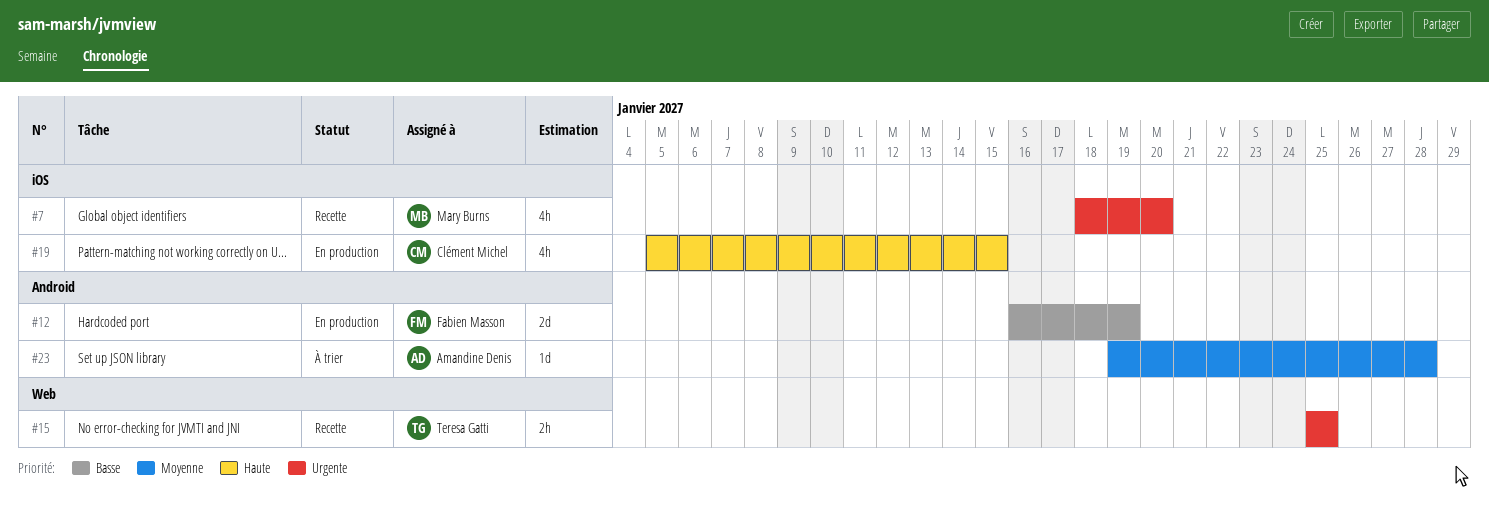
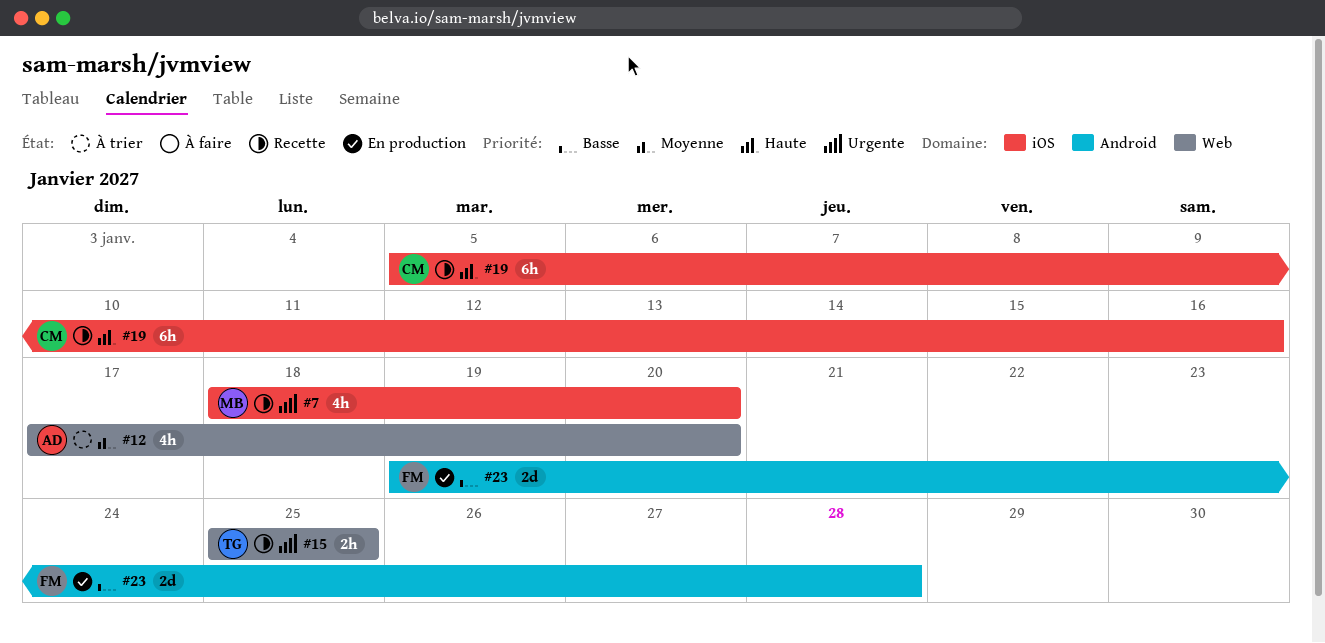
#12, status: En production -> À trier
#12, owner: Fabien Masson -> Amandine Denis
#12, priority: Basse -> Moyenne
#12, label: Android -> Web
#12, estimate: 2d -> 4h
#12, start: Jan 16 -> Jan 17
#12, due: Jan 19 -> Jan 20
#19, status: En production -> Recette
#19, estimate: 4h -> 6h
#19, due: Jan 15 -> Jan 16
#23, status: À trier -> En production
#23, owner: Amandine Denis -> Fabien Masson
#23, priority: Moyenne -> Basse
#23, estimate: 1d -> 2d

